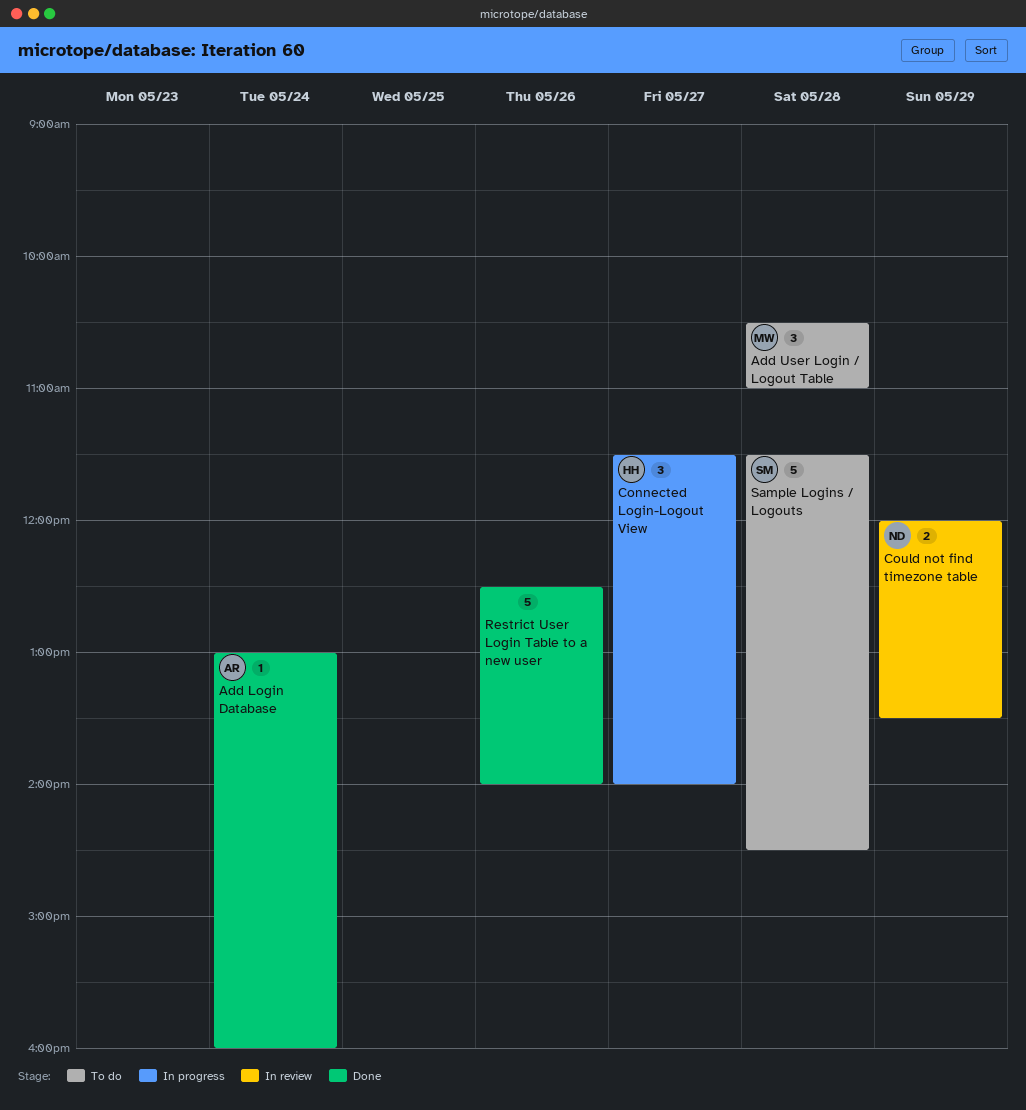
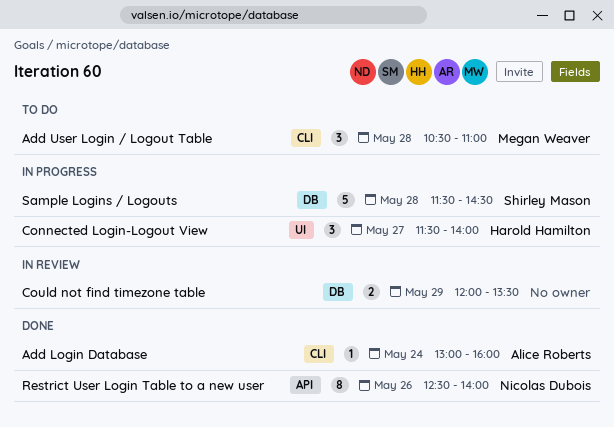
Could not find timezone table, owner: Nicolas Dubois -> none
Restrict User Login Table to a new user, owner: none -> Nicolas Dubois
Restrict User Login Table to a new user, estimate: 5 -> 8
Sample Logins / Logouts, status: To do -> In progress

